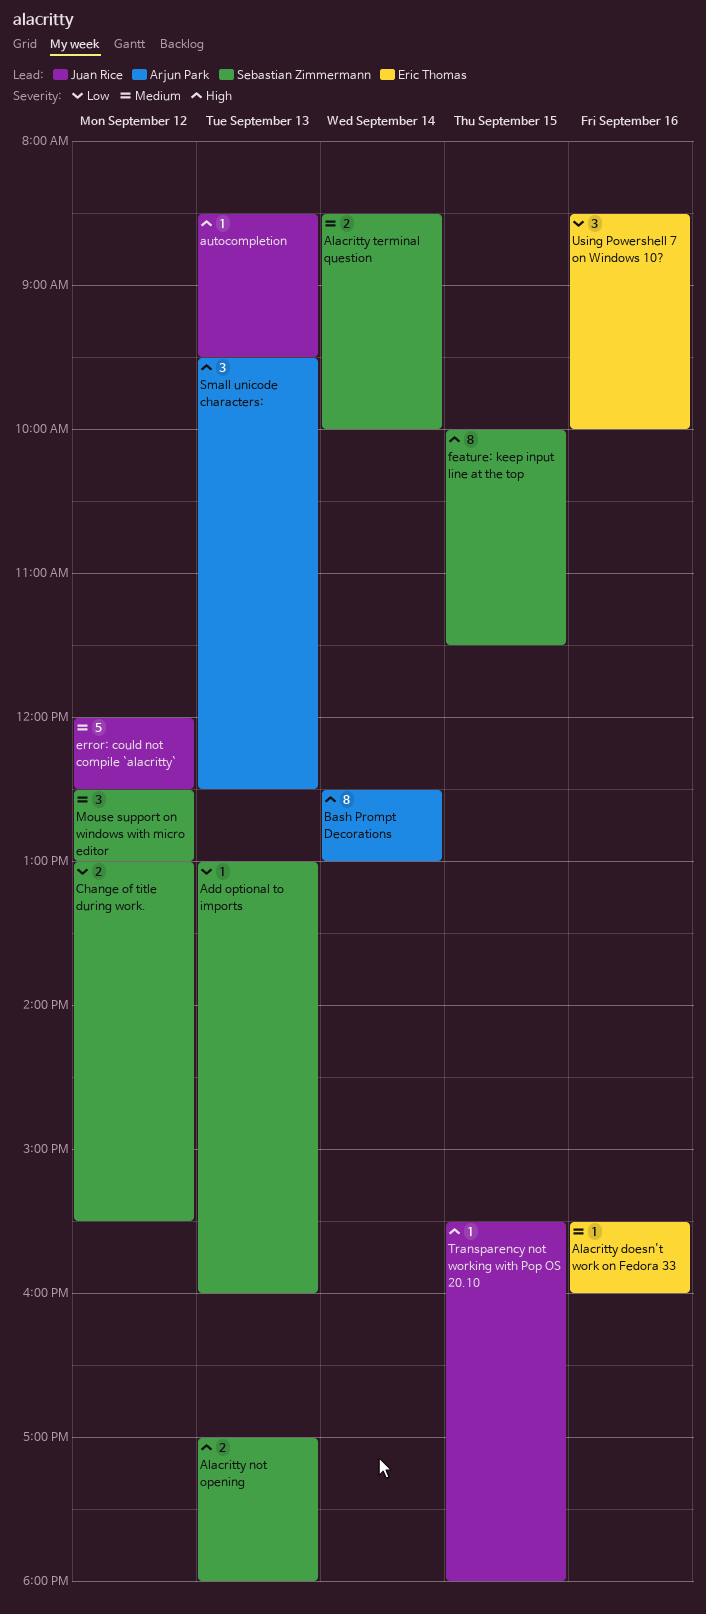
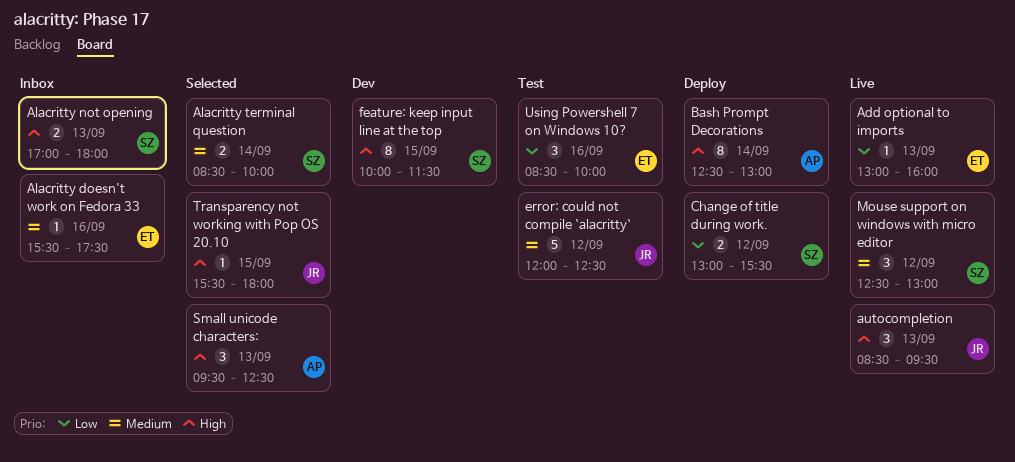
Add optional to imports, owner: Sebastian Zimmermann -> Eric Thomas
Alacritty doesn't work on Fedora 33, ends: 16:00 -> 17:30
autocompletion, estimate: 1 -> 3

